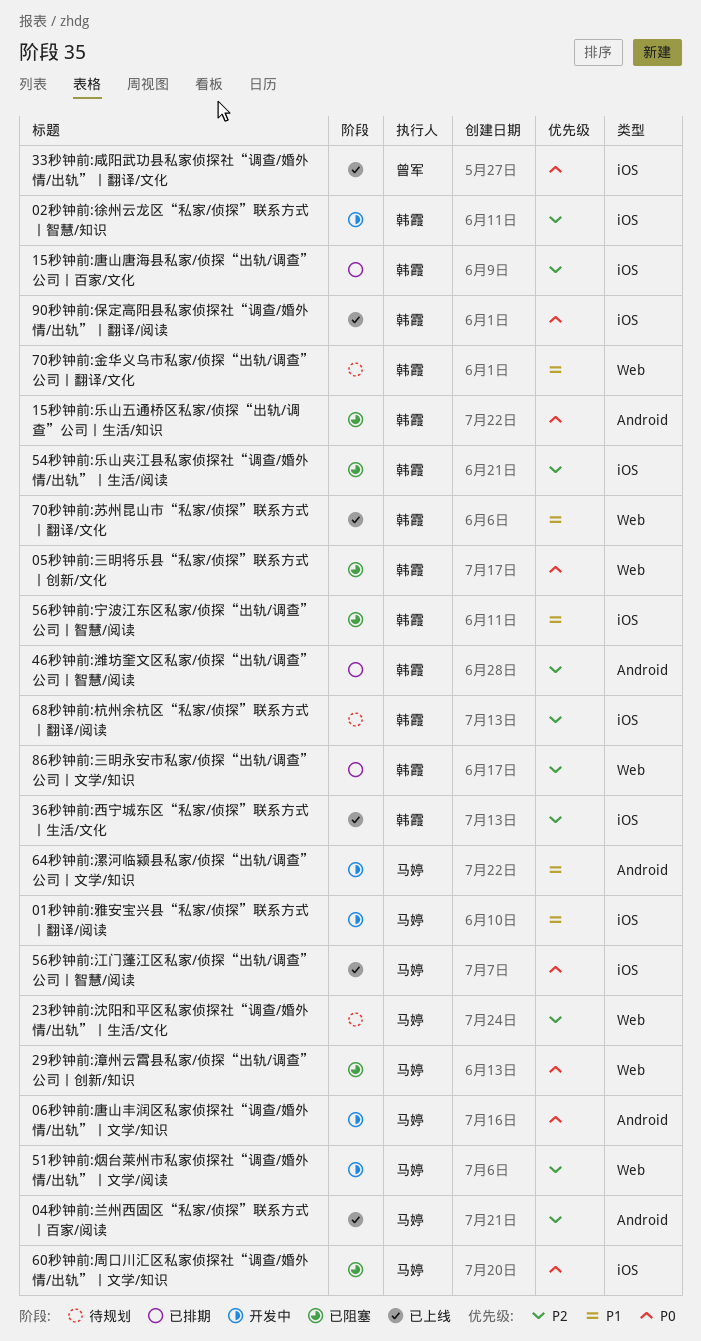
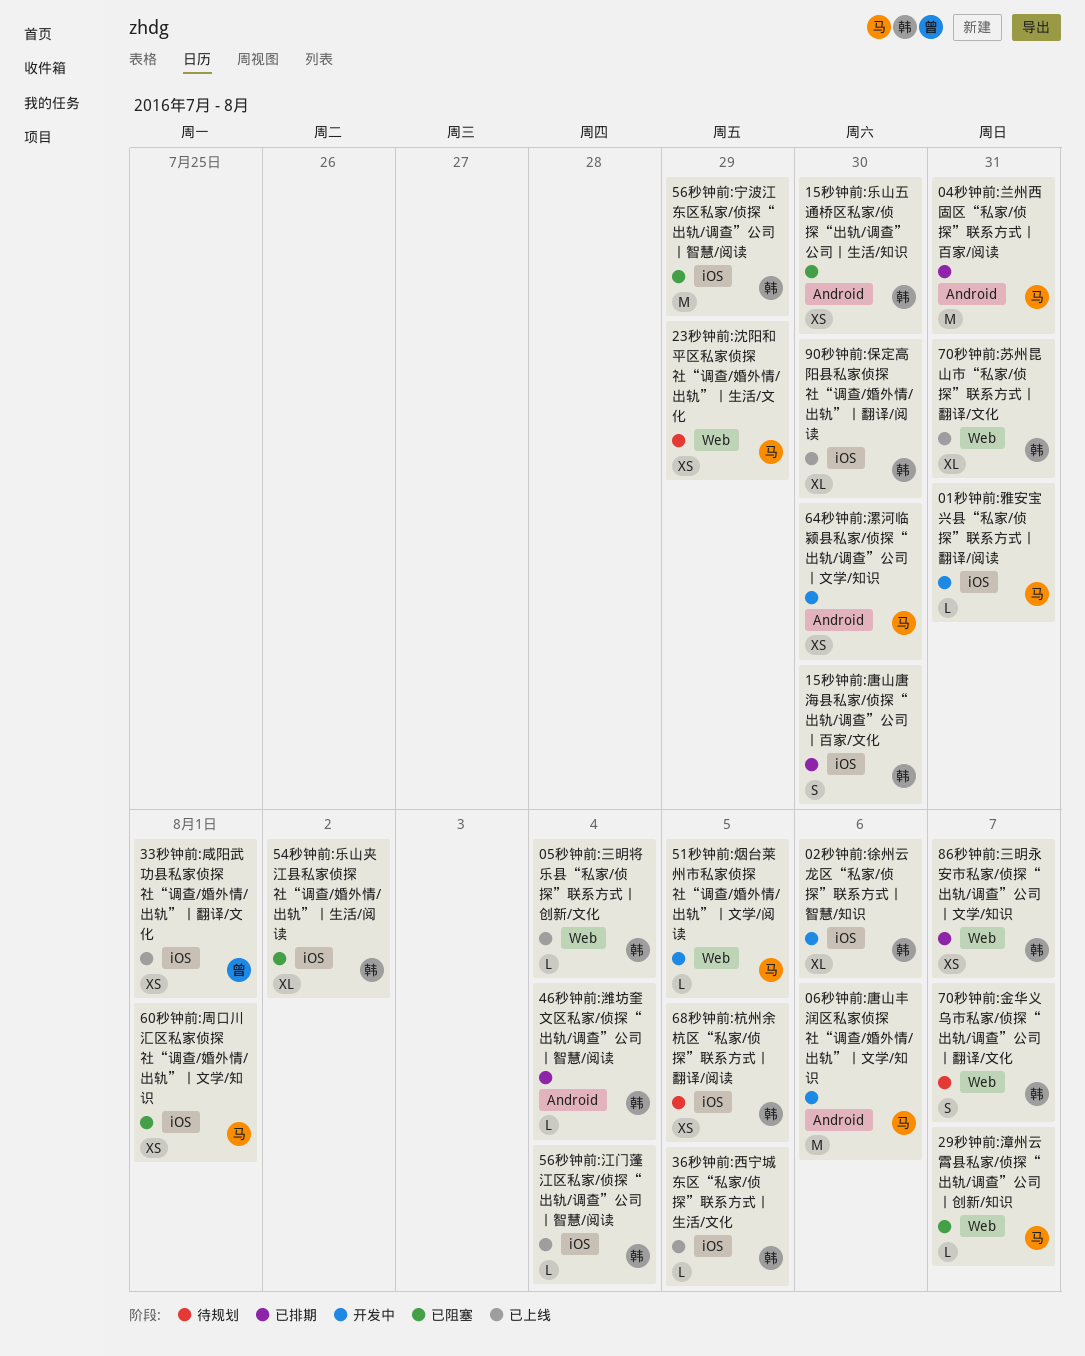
04秒钟前:兰州西固区“私家/侦探”联系方式丨百家/阅读, status: 已上线 -> 已排期
05秒钟前:三明将乐县“私家/侦探”联系方式丨创新/文化, status: 已阻塞 -> 已上线
56秒钟前:江门蓬江区私家/侦探“出轨/调查”公司丨智慧/阅读, owner: 马婷 -> 韩霞

